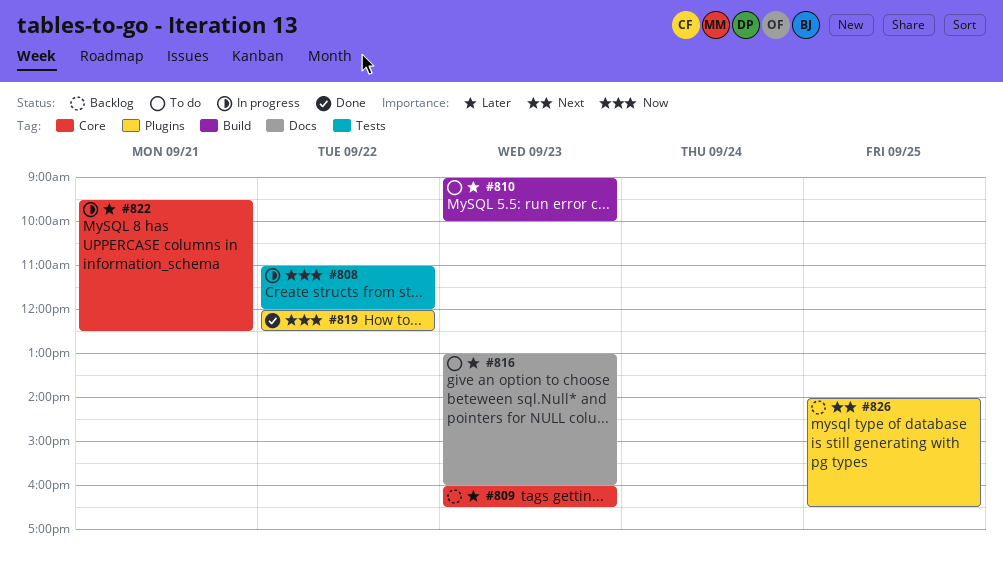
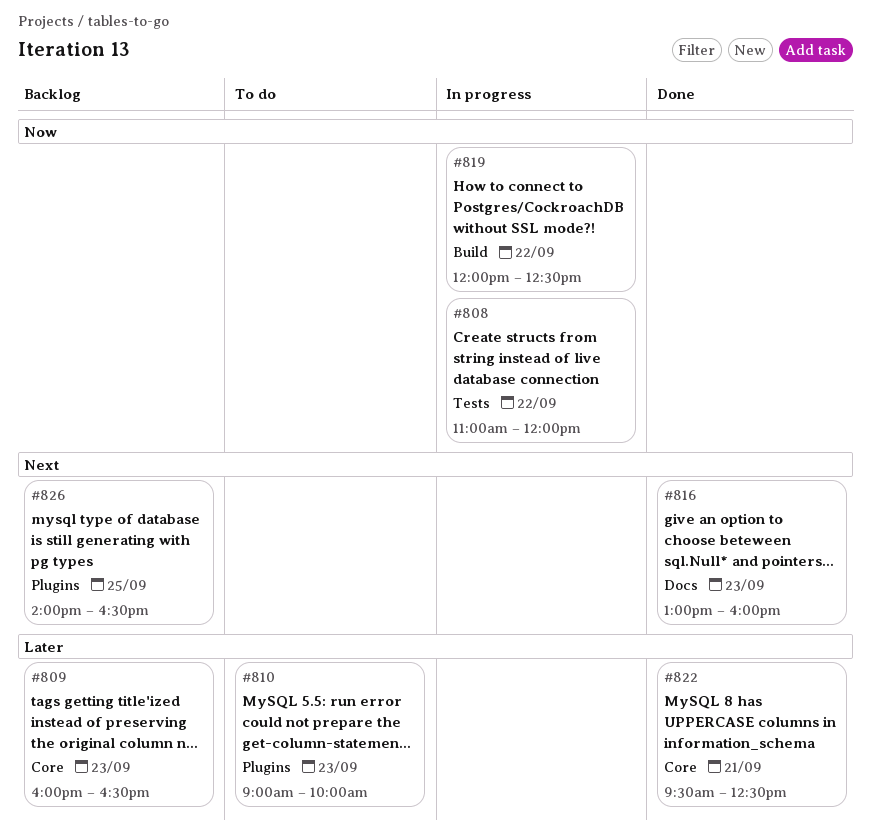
#810, label: Build -> Plugins
#816, status: To do -> Done
#816, priority: Later -> Next
#819, status: Done -> In progress
#819, label: Plugins -> Build
#822, status: In progress -> Done

